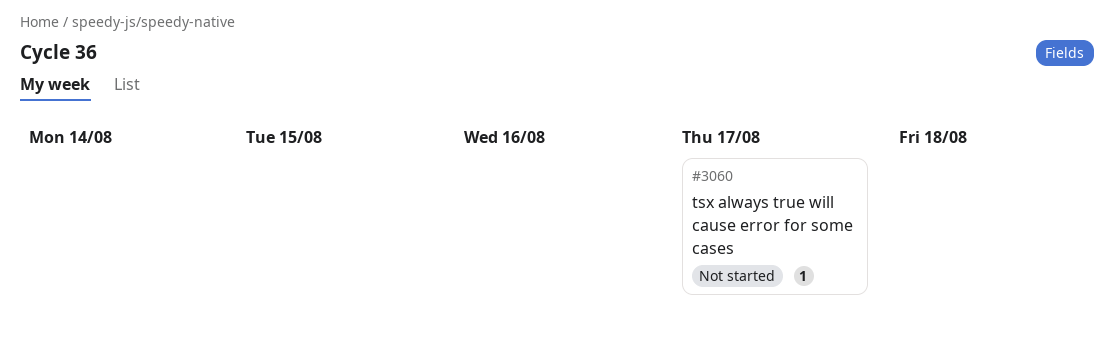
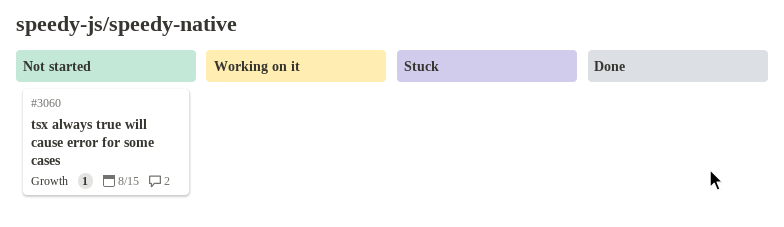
#3060, due: Aug 17 -> Aug 15

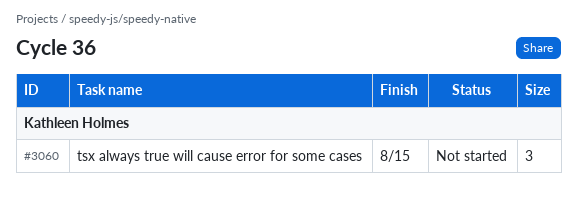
#3060, estimate: 1 -> 3

